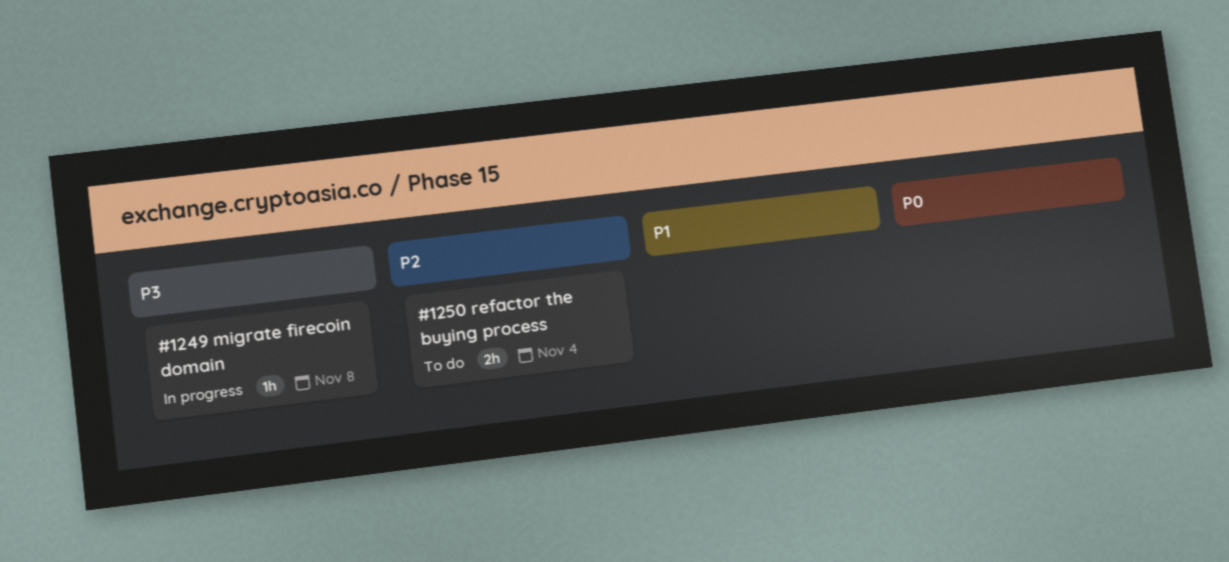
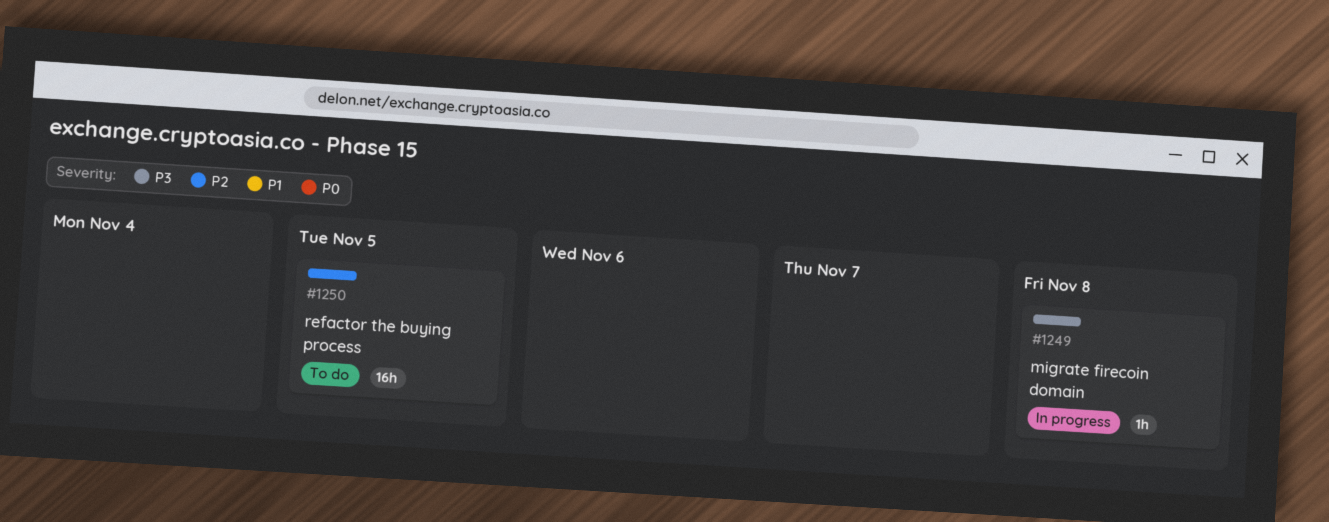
#1250, estimate: 2h -> 16h
#1250, due: Nov 4 -> Nov 5

